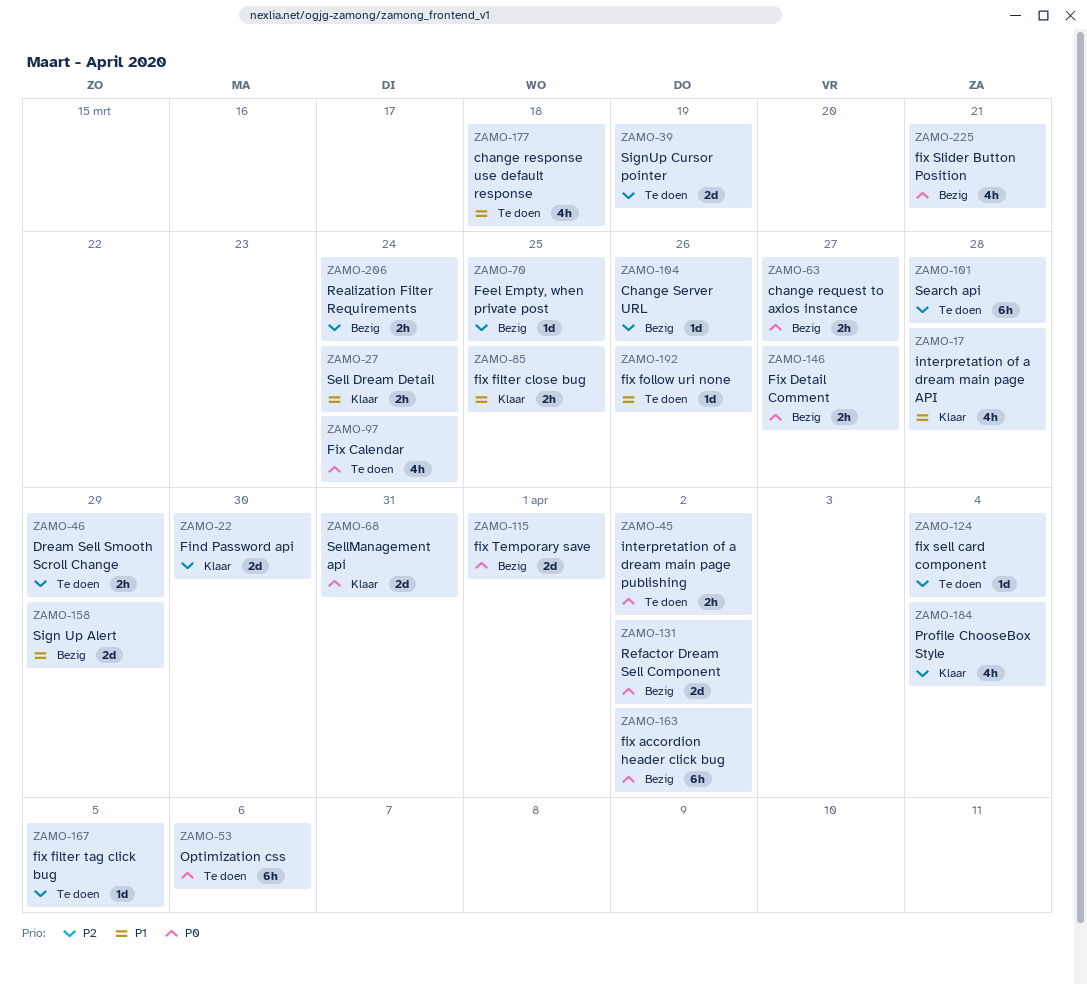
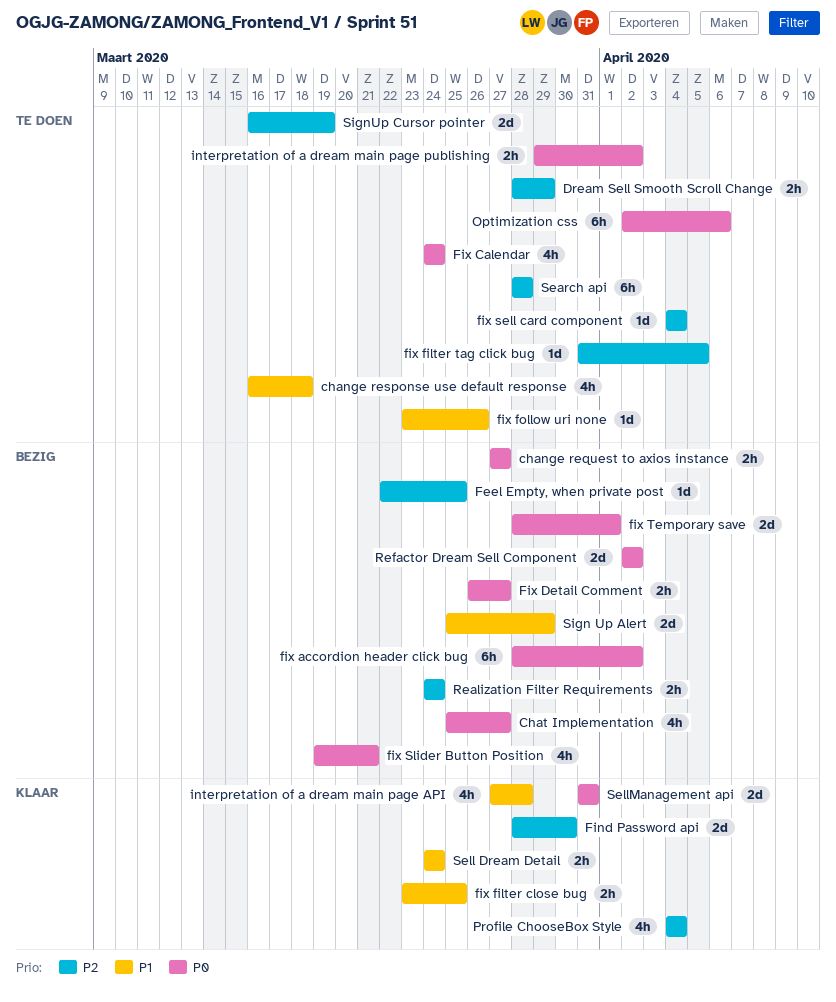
Change Server URL: present -> none
Chat Implementation: none -> present

